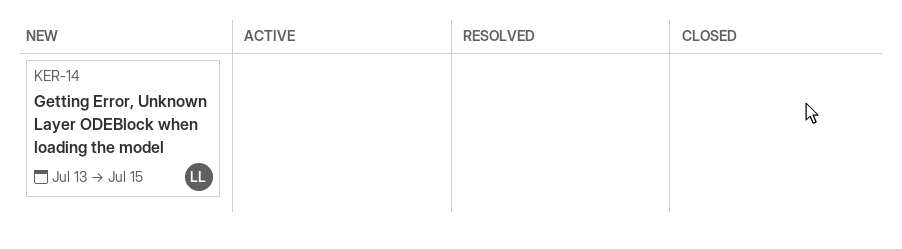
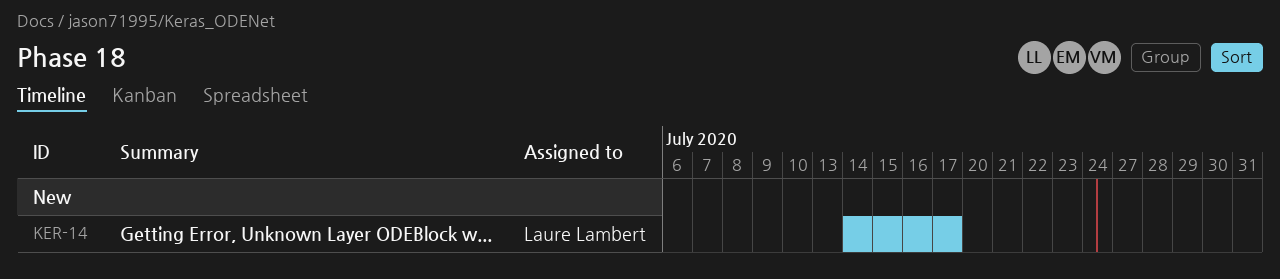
KER-14, start: Jul 13 -> Jul 14
KER-14, due: Jul 15 -> Jul 17

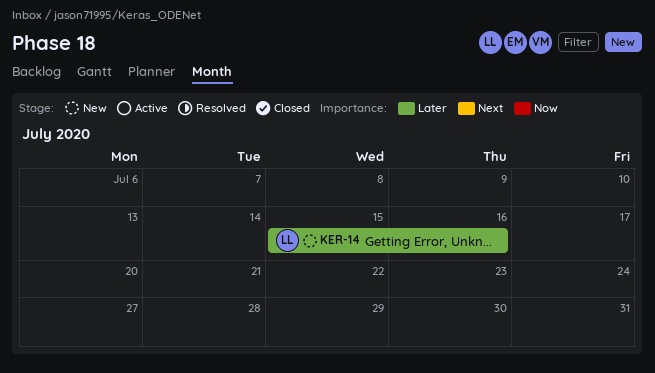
KER-14, start: Jul 14 -> Jul 15
KER-14, due: Jul 17 -> Jul 16

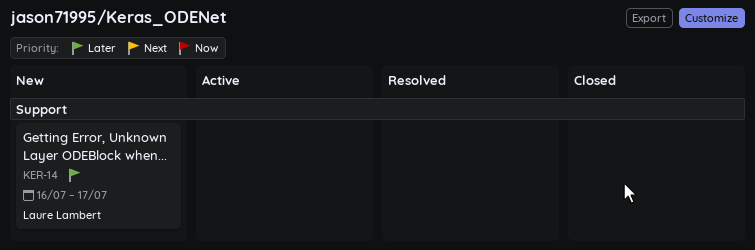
KER-14, start: Jul 15 -> Jul 16
KER-14, due: Jul 16 -> Jul 17

